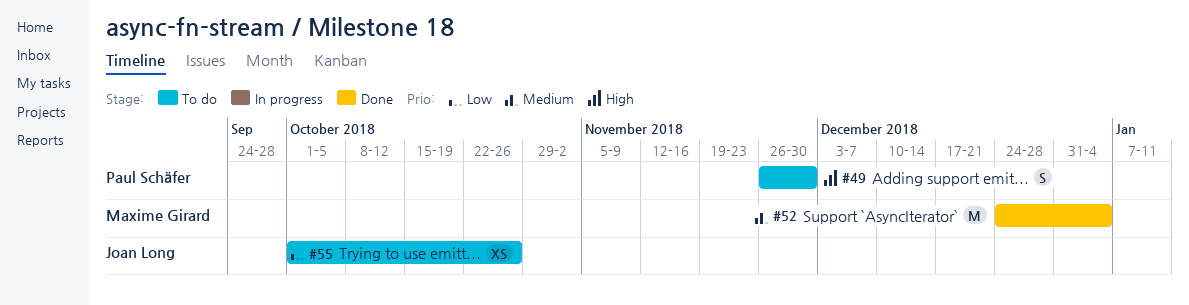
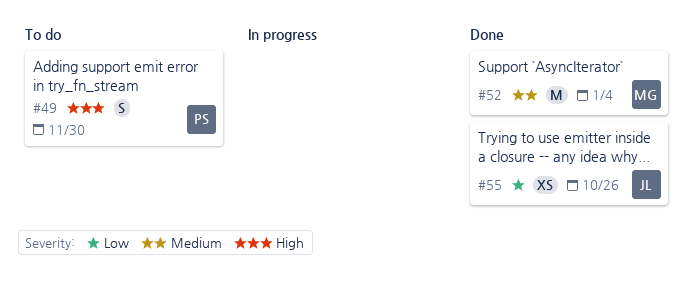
#55, status: To do -> Done

